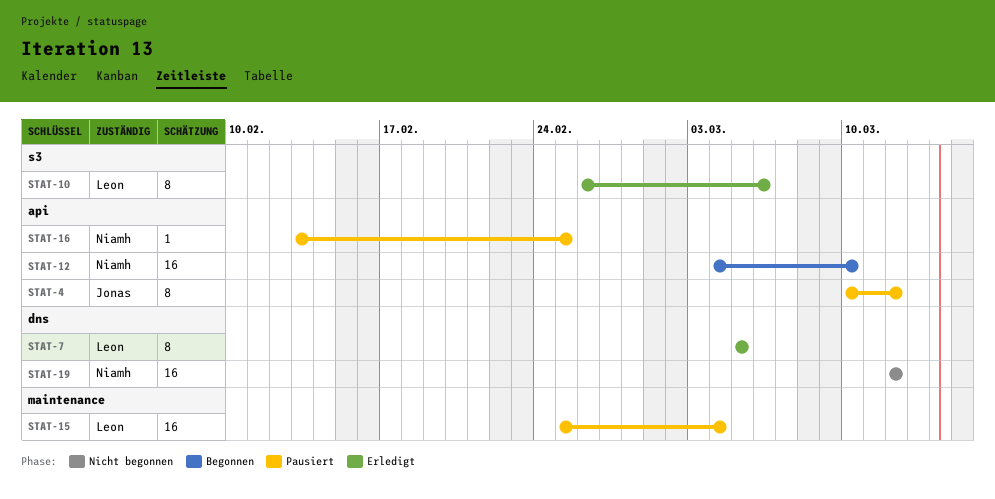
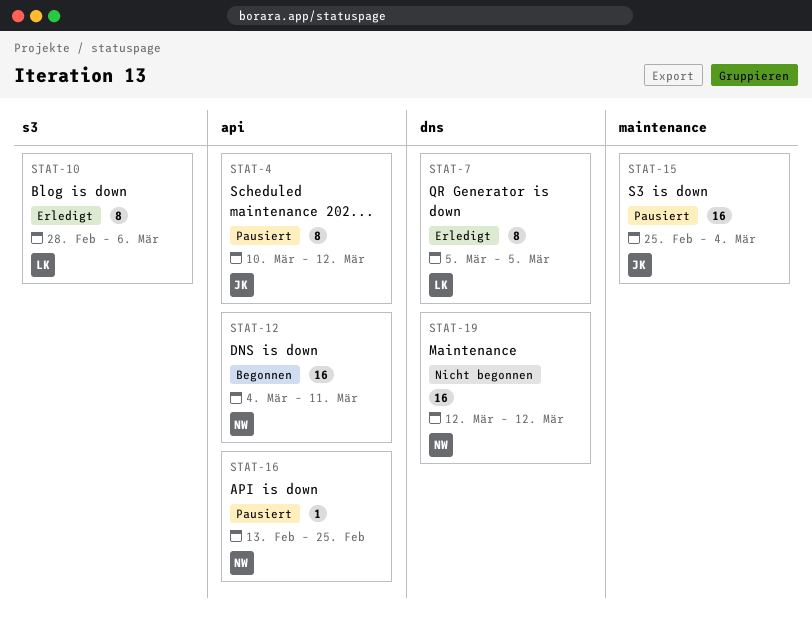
STAT-10, start: Feb 26 -> Feb 28
STAT-12, due: Mar 10 -> Mar 11
STAT-15, owner: Leon -> Jonas

